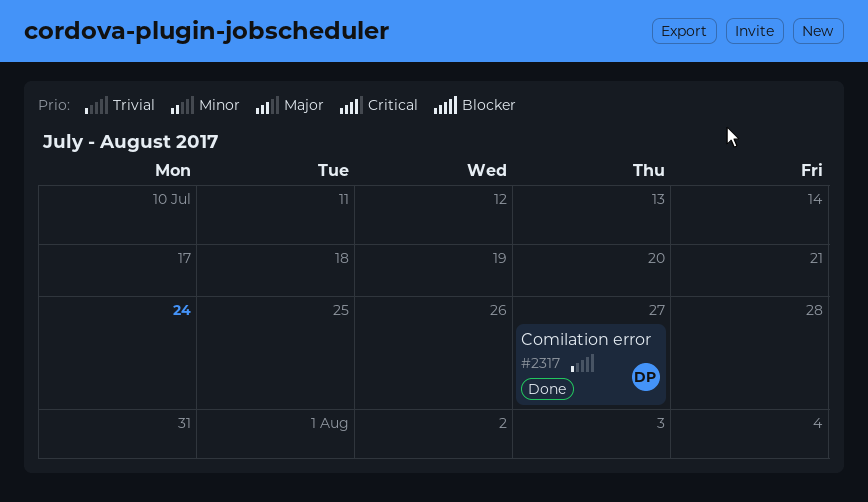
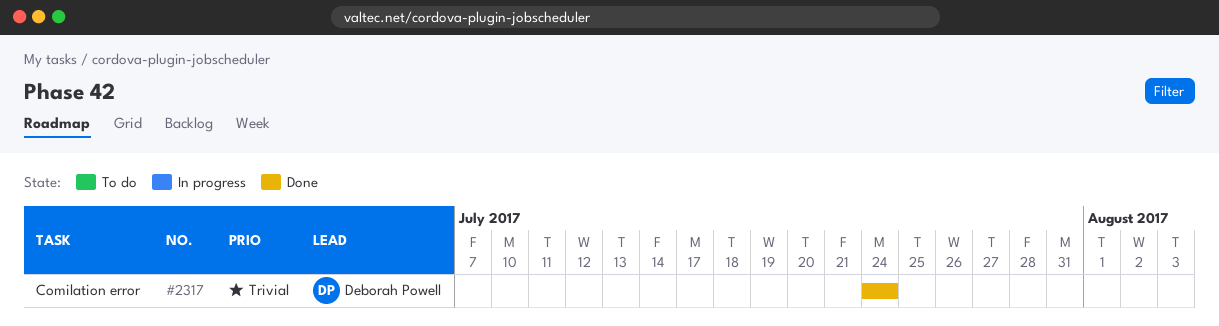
#2317, due: Jul 27 -> Jul 24

